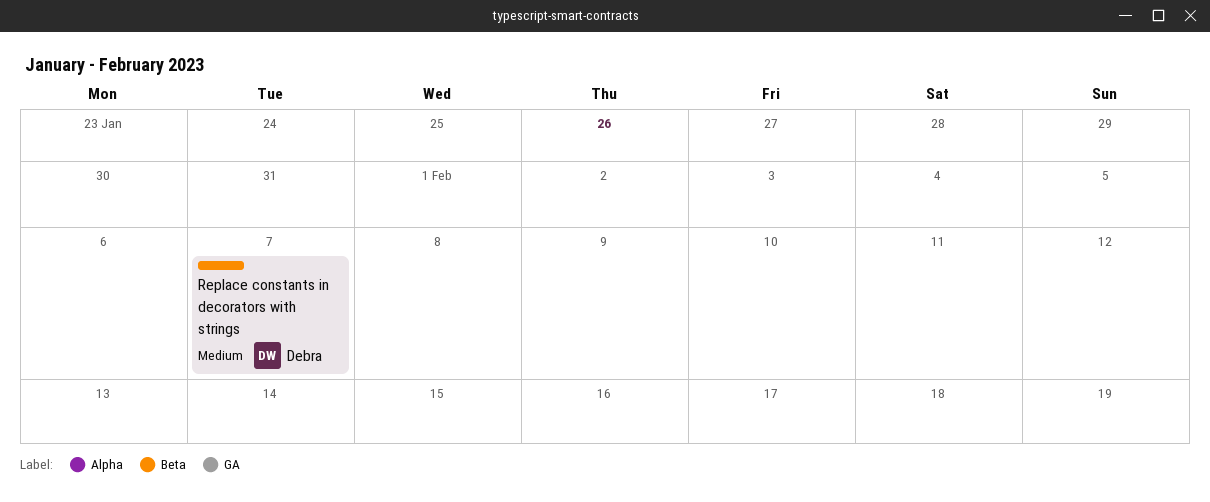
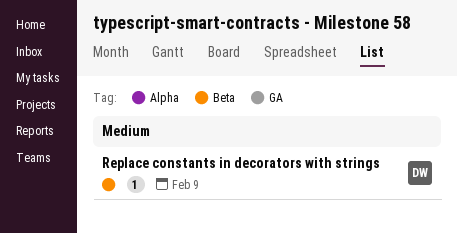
Replace constants in decorators with strings, due: Feb 7 -> Feb 9

